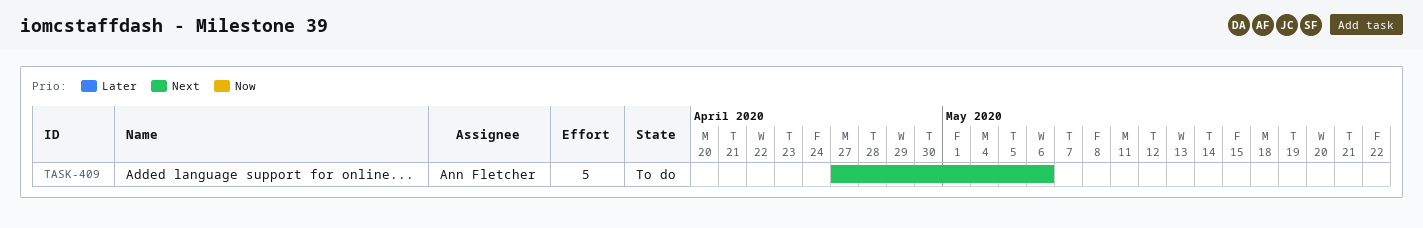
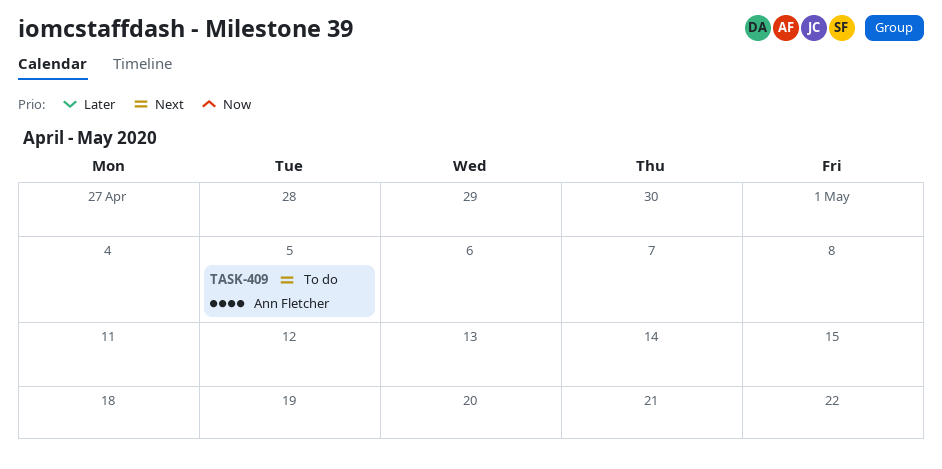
TASK-409, estimate: 5 -> 4
TASK-409, due: May 6 -> May 5

